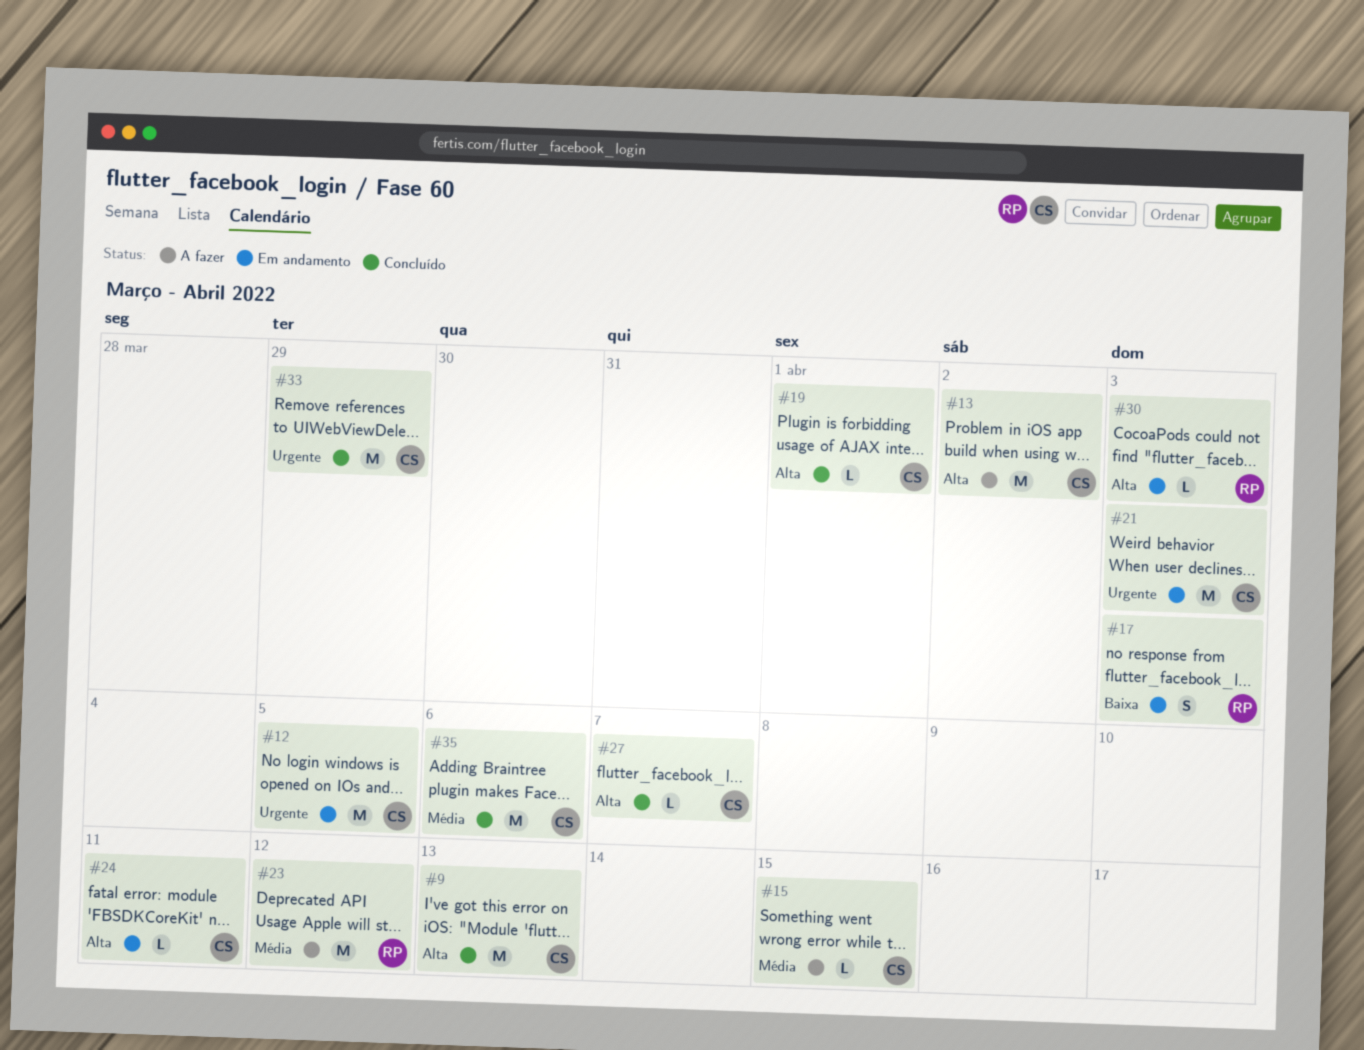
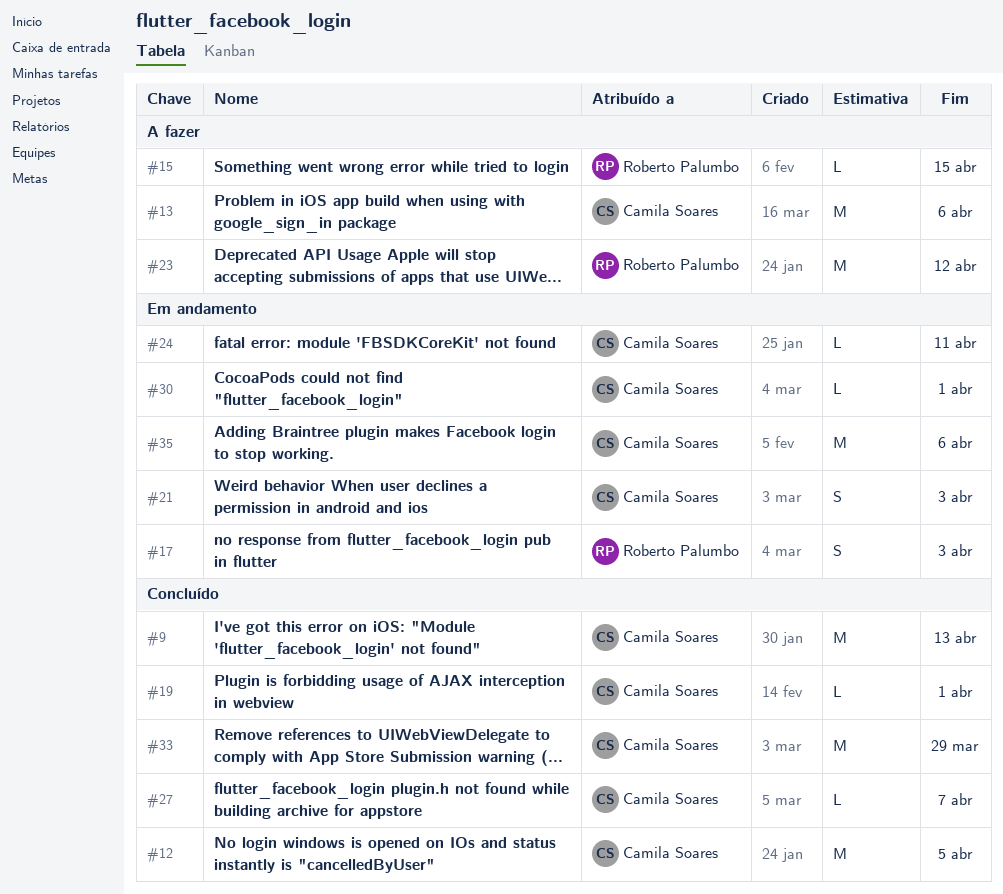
#12, status: Em andamento -> Concluído
#13, due: Apr 2 -> Apr 6
#15, owner: Camila Soares -> Roberto Palumbo
#21, estimate: M -> S
#30, owner: Roberto Palumbo -> Camila Soares
#30, due: Apr 3 -> Apr 1
#35, status: Concluído -> Em andamento

